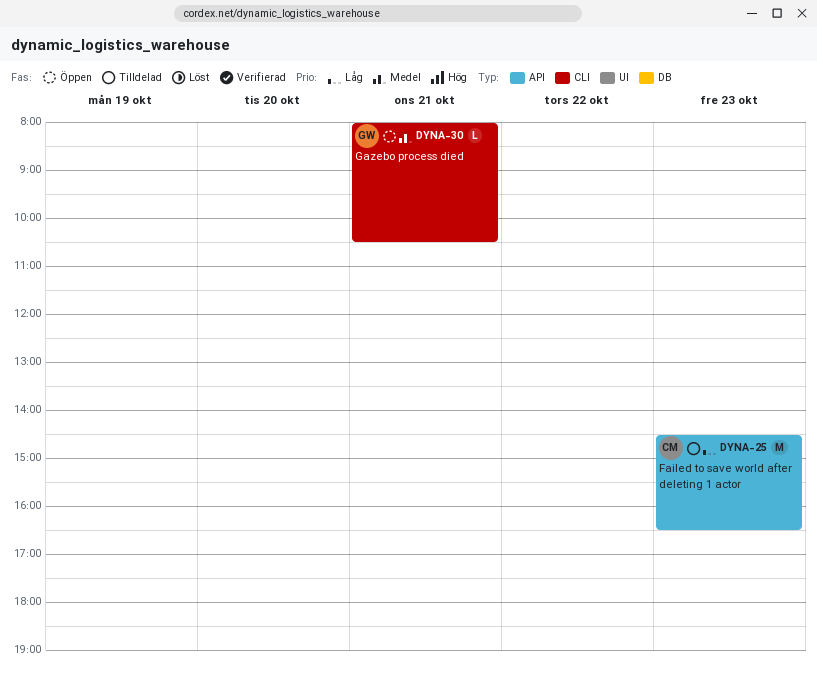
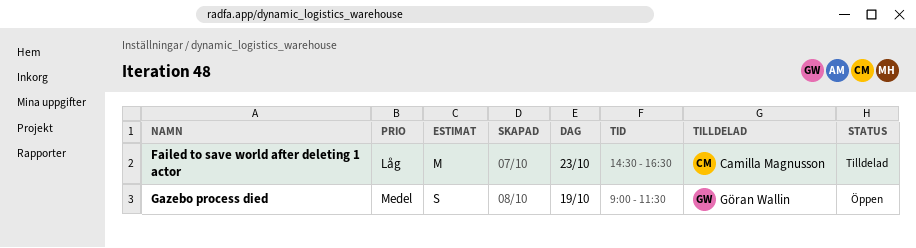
Gazebo process died, estimate: L -> S
Gazebo process died, day: Oct 21 -> Oct 19
Gazebo process died, begins: 08:00 -> 09:00
Gazebo process died, ends: 10:30 -> 11:30

